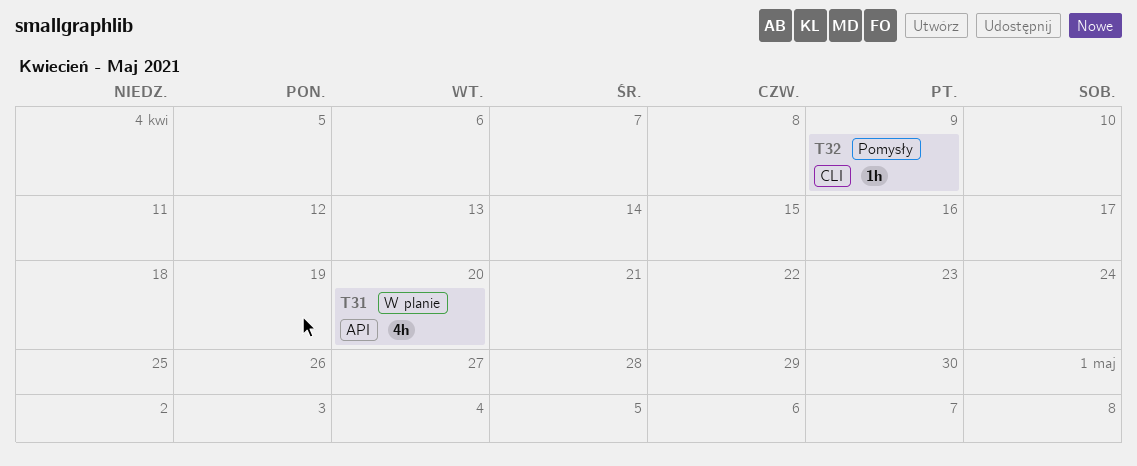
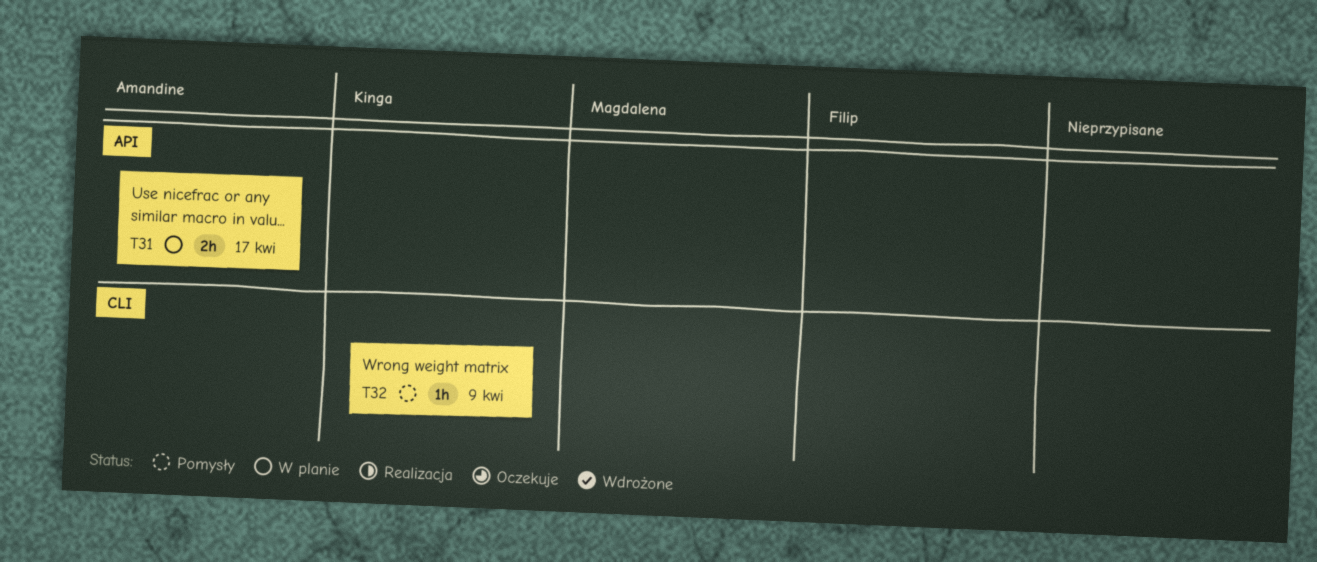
T31, estimate: 4h -> 2h
T31, due: Apr 20 -> Apr 17

